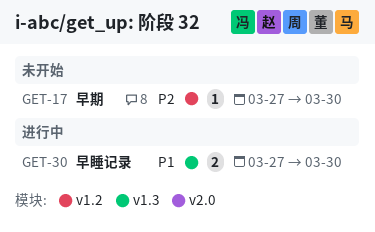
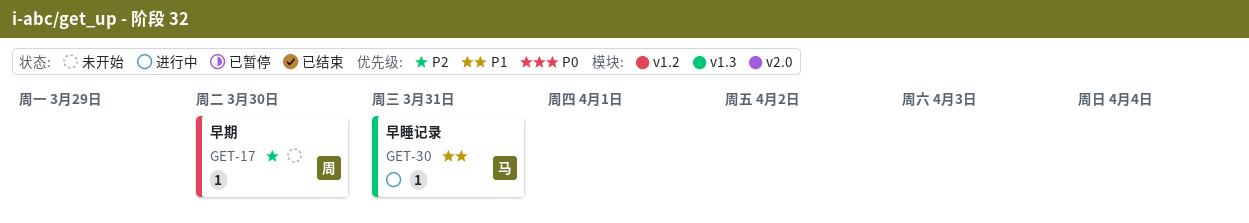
GET-30, estimate: 2 -> 1
GET-30, due: Mar 30 -> Mar 31

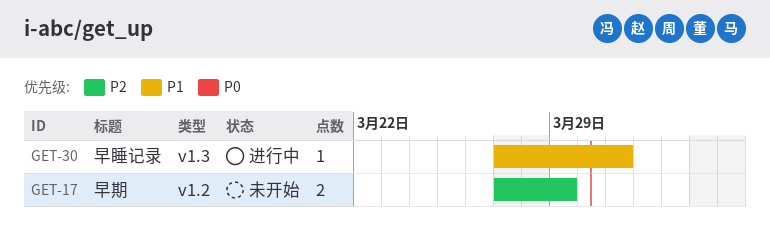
GET-17, estimate: 1 -> 2
GET-17, due: Mar 30 -> Mar 29

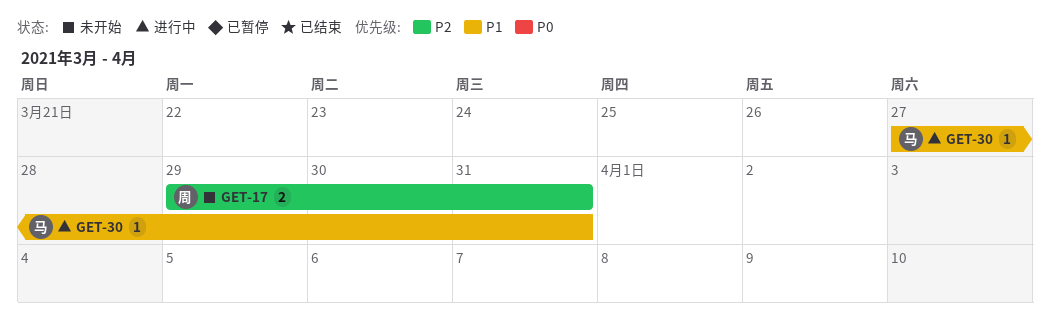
GET-17, start: Mar 27 -> Mar 29
GET-17, due: Mar 29 -> Mar 31

